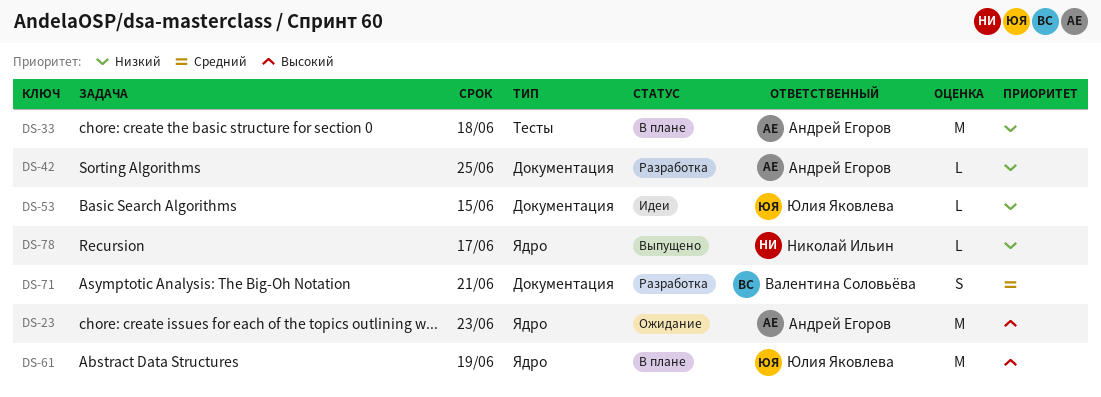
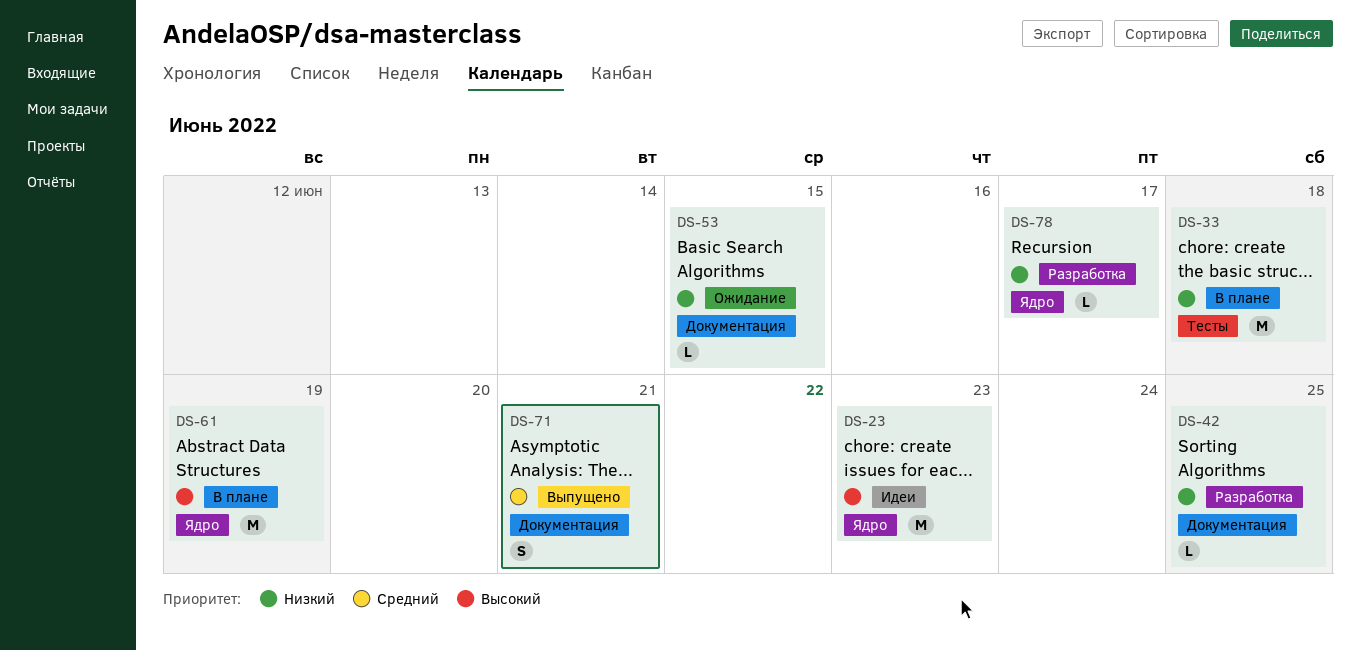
DS-23, status: Ожидание -> Идеи
DS-53, status: Идеи -> Ожидание
DS-71, status: Разработка -> Выпущено
DS-78, status: Выпущено -> Разработка

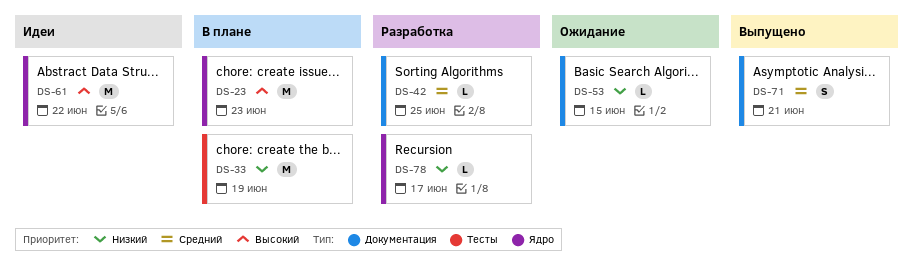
DS-23, status: Идеи -> В плане
DS-33, due: Jun 18 -> Jun 19
DS-42, priority: Низкий -> Средний
DS-61, status: В плане -> Идеи
DS-61, due: Jun 19 -> Jun 22

